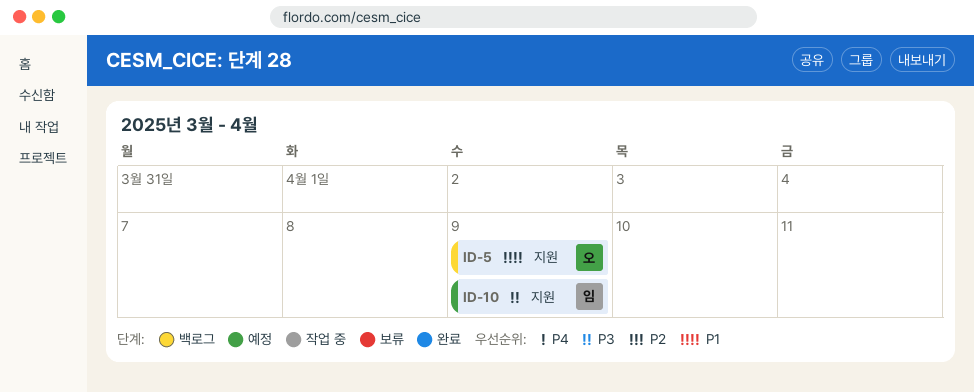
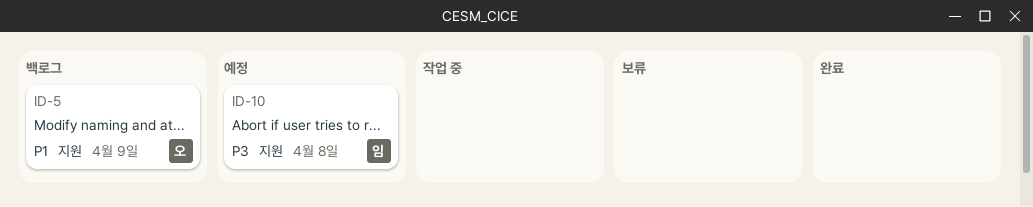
ID-10, due: Apr 9 -> Apr 8

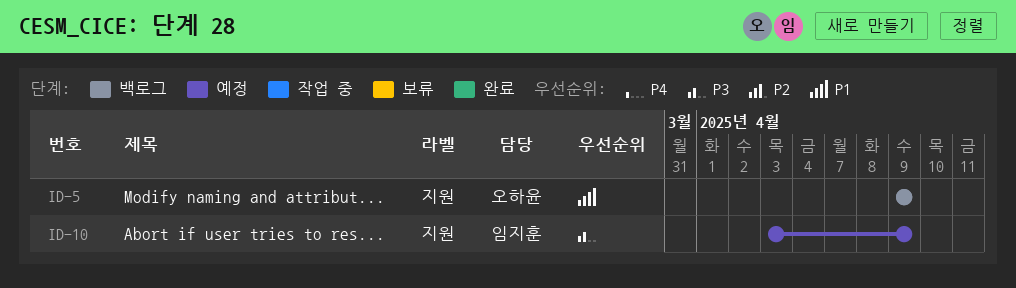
ID-10, due: Apr 8 -> Apr 9

